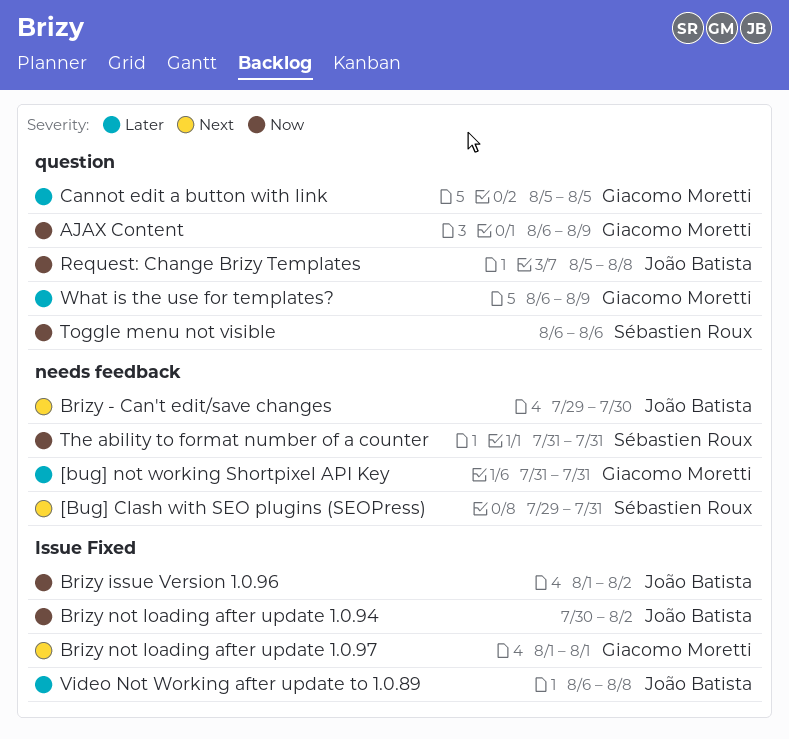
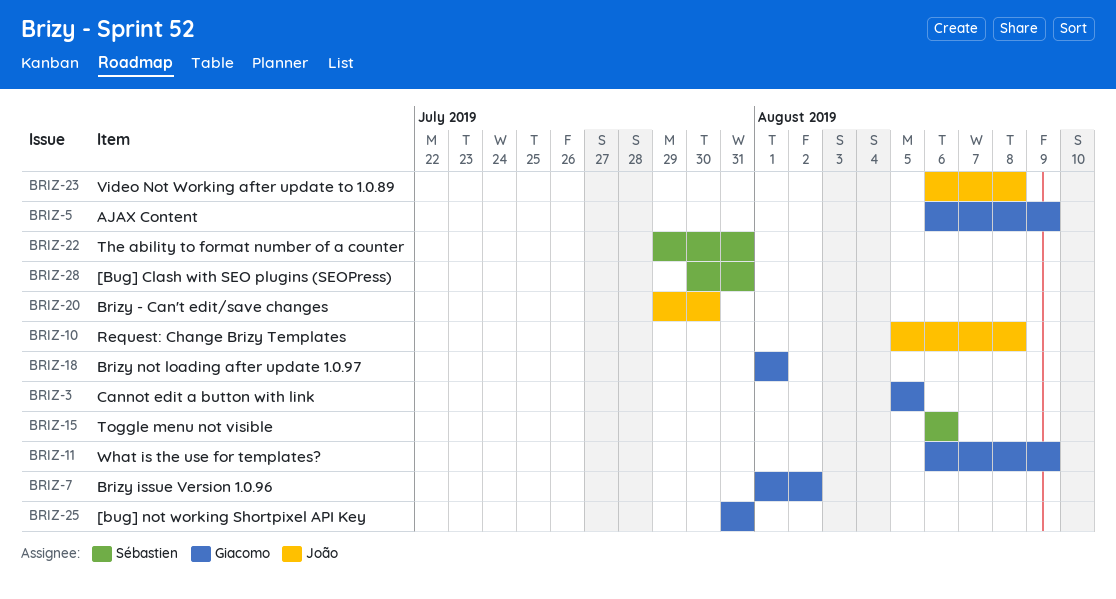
[Bug] Clash with SEO plugins (SEOPress), start: Jul 29 -> Jul 30
Brizy issue Version 1.0.96, owner: João Batista -> Giacomo Moretti
Brizy not loading after update 1.0.94: present -> none
The ability to format number of a counter, start: Jul 31 -> Jul 29

